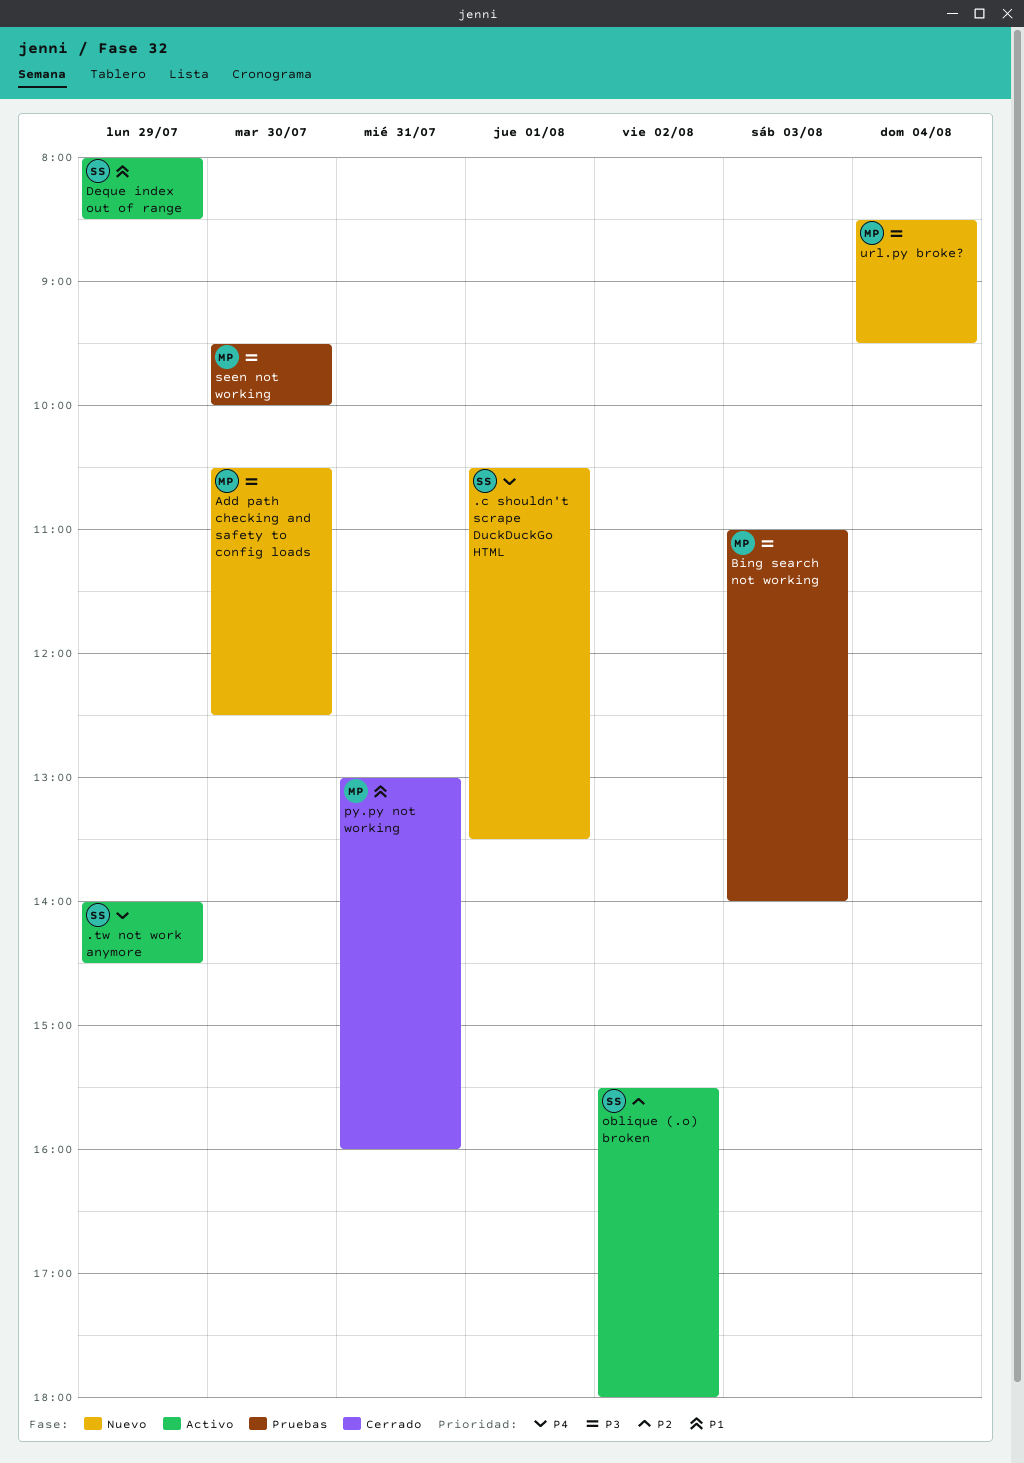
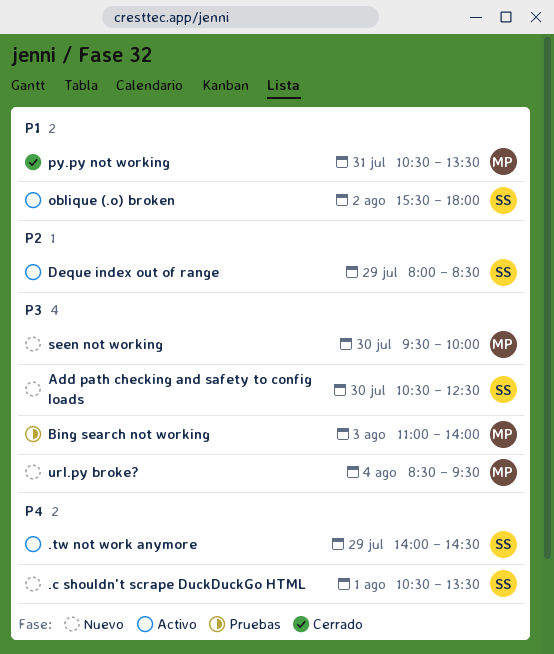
Add path checking and safety to config loads, owner: MP -> SS
Deque index out of range, priority: P1 -> P2
oblique (.o) broken, priority: P2 -> P1
py.py not working, begins: 13:00 -> 10:30
py.py not working, ends: 16:00 -> 13:30
seen not working, status: Pruebas -> Nuevo

